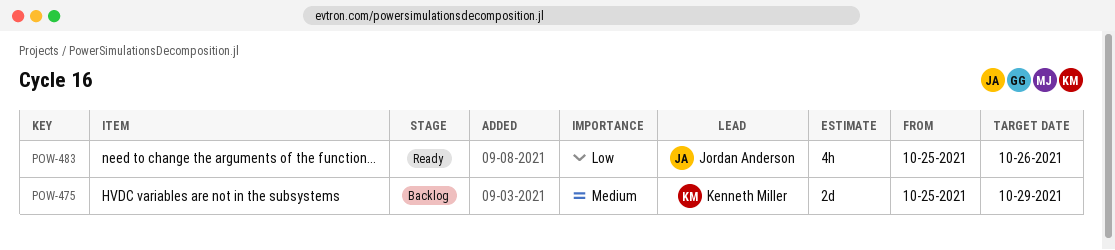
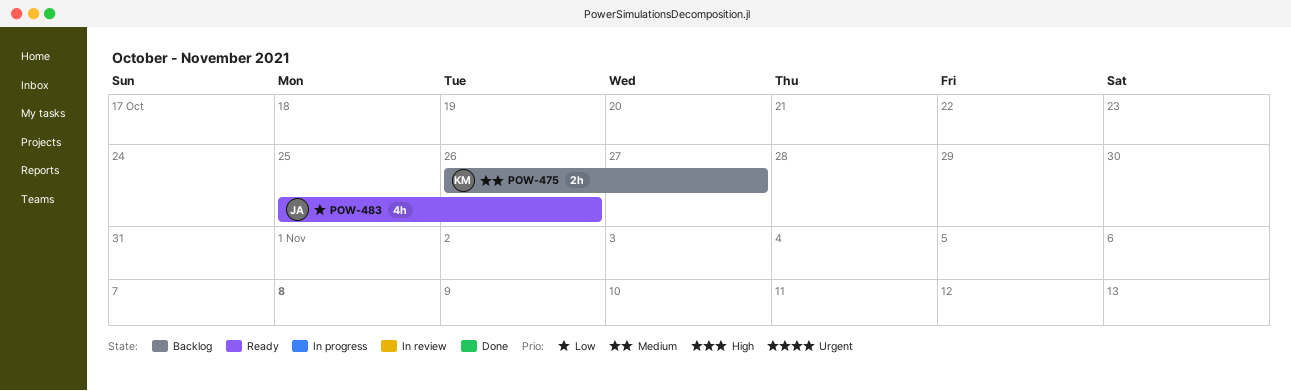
POW-475, estimate: 2d -> 2h
POW-475, start: Oct 25 -> Oct 26
POW-475, due: Oct 29 -> Oct 27

